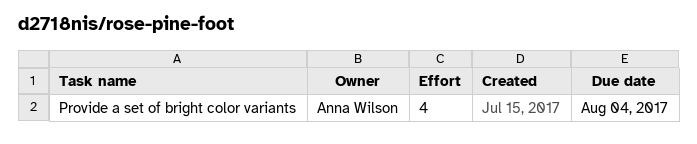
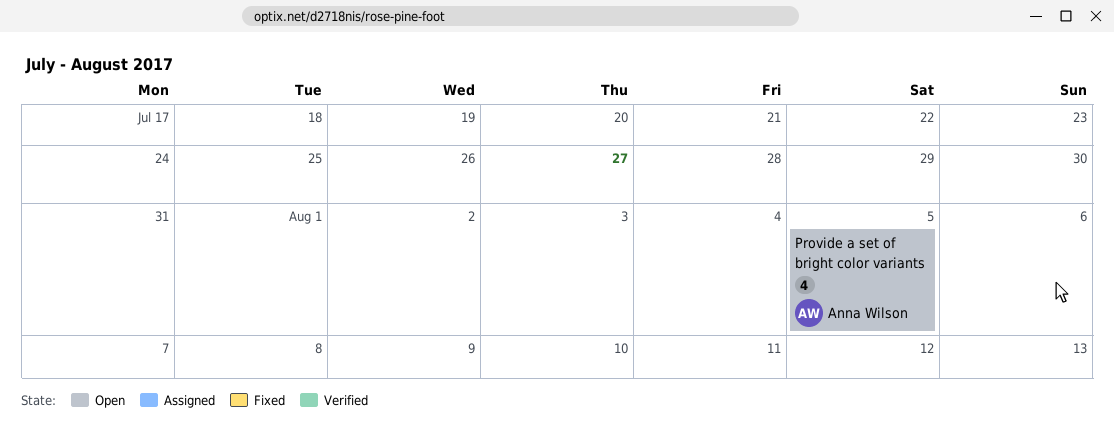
Provide a set of bright color variants, due: Aug 4 -> Aug 5

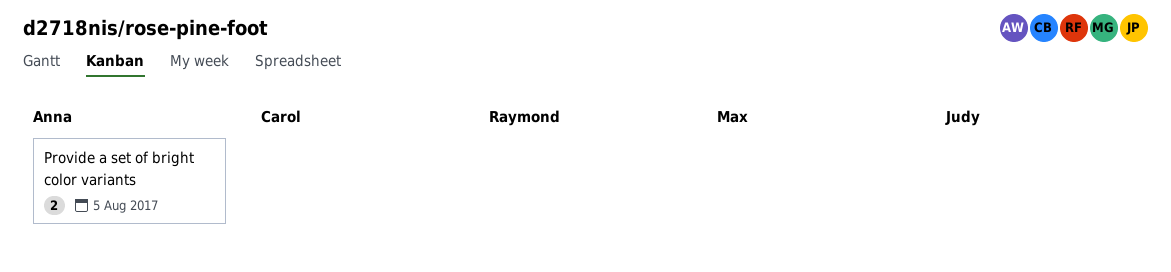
Provide a set of bright color variants, estimate: 4 -> 2

